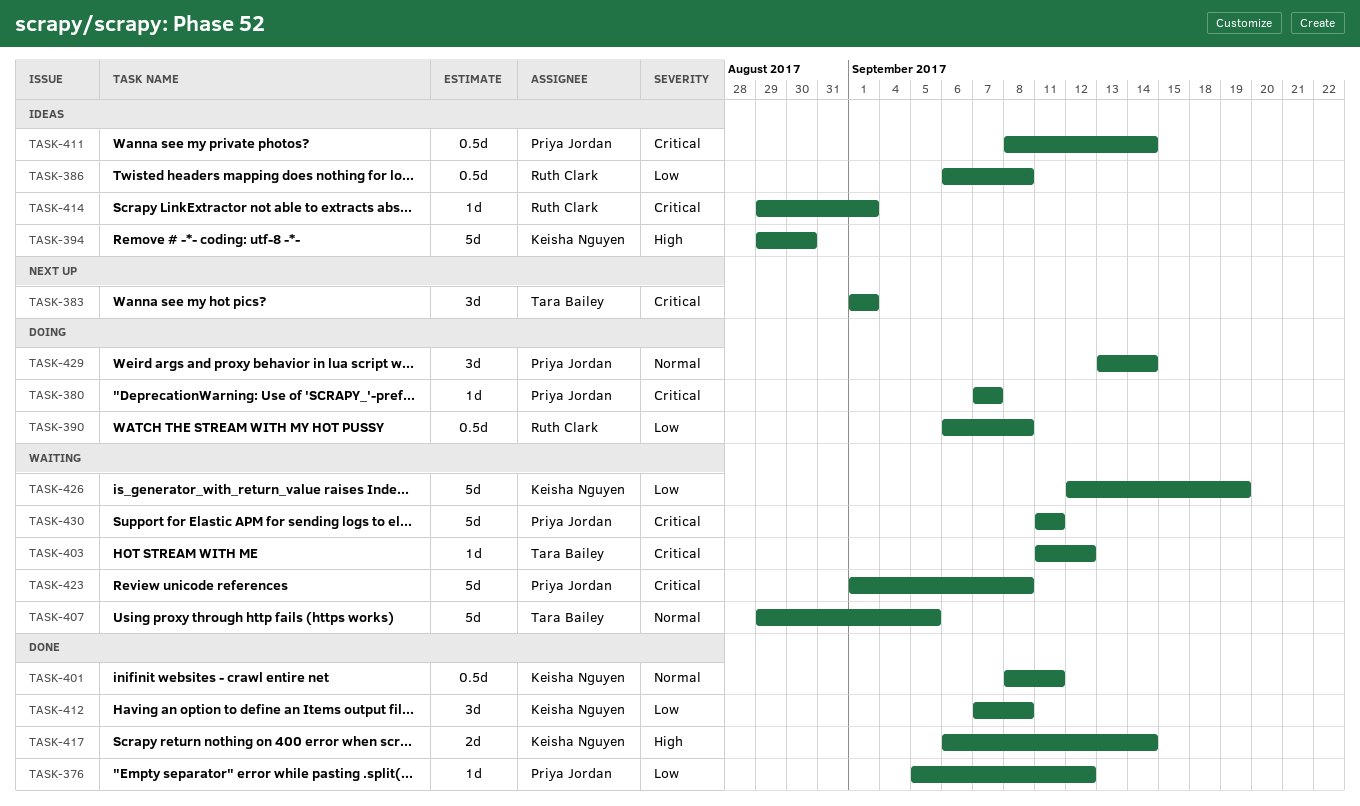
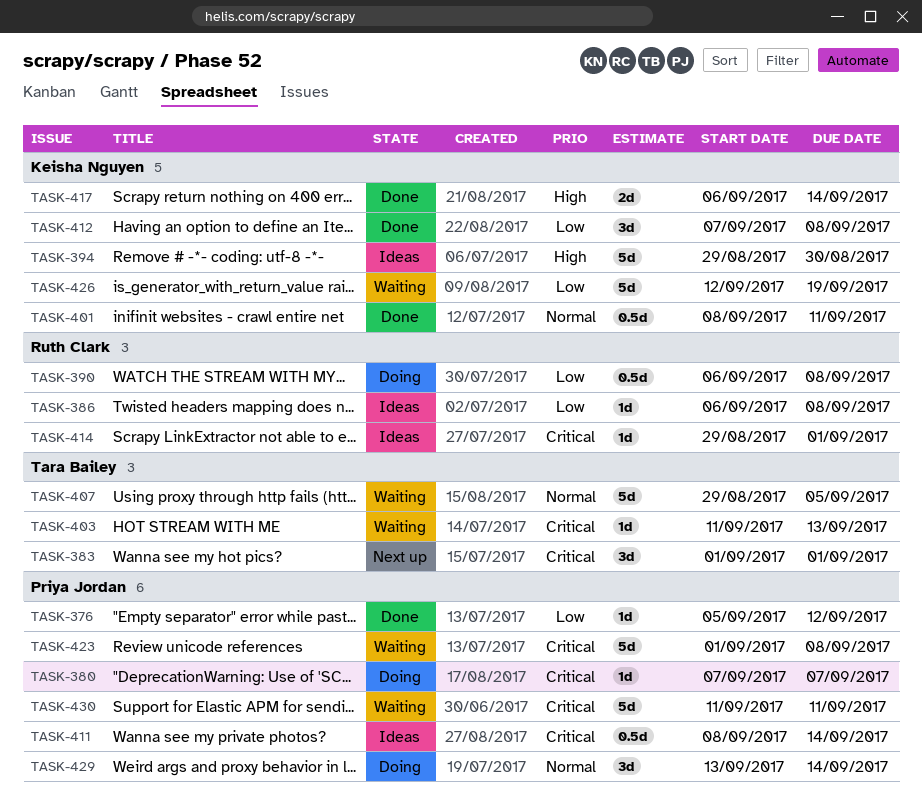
TASK-386, estimate: 0.5d -> 1d
TASK-403, due: Sep 12 -> Sep 13

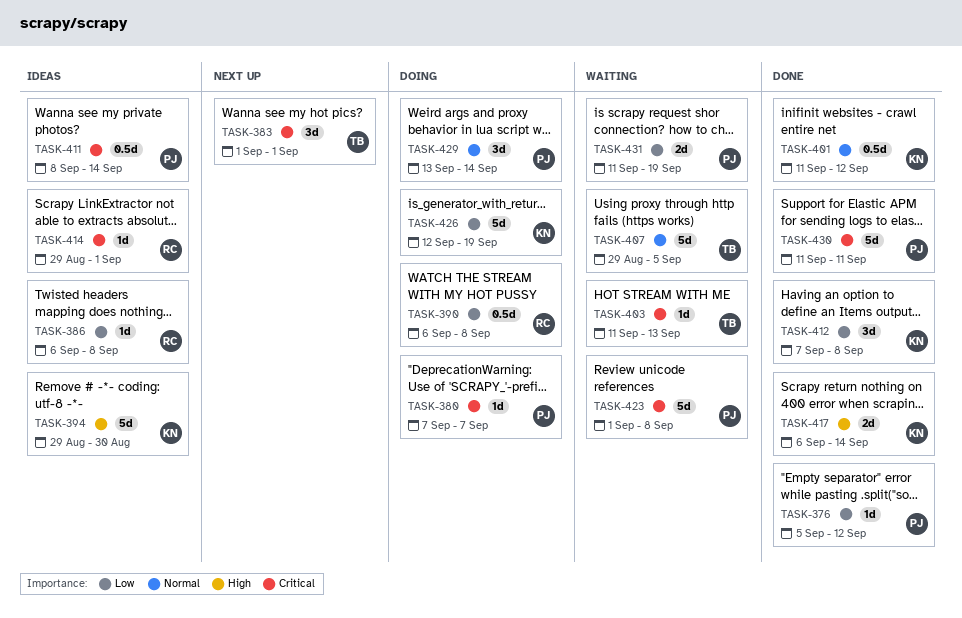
TASK-401, start: Sep 8 -> Sep 11
TASK-401, due: Sep 11 -> Sep 12
TASK-426, status: Waiting -> Doing
TASK-430, status: Waiting -> Done
TASK-431: none -> present

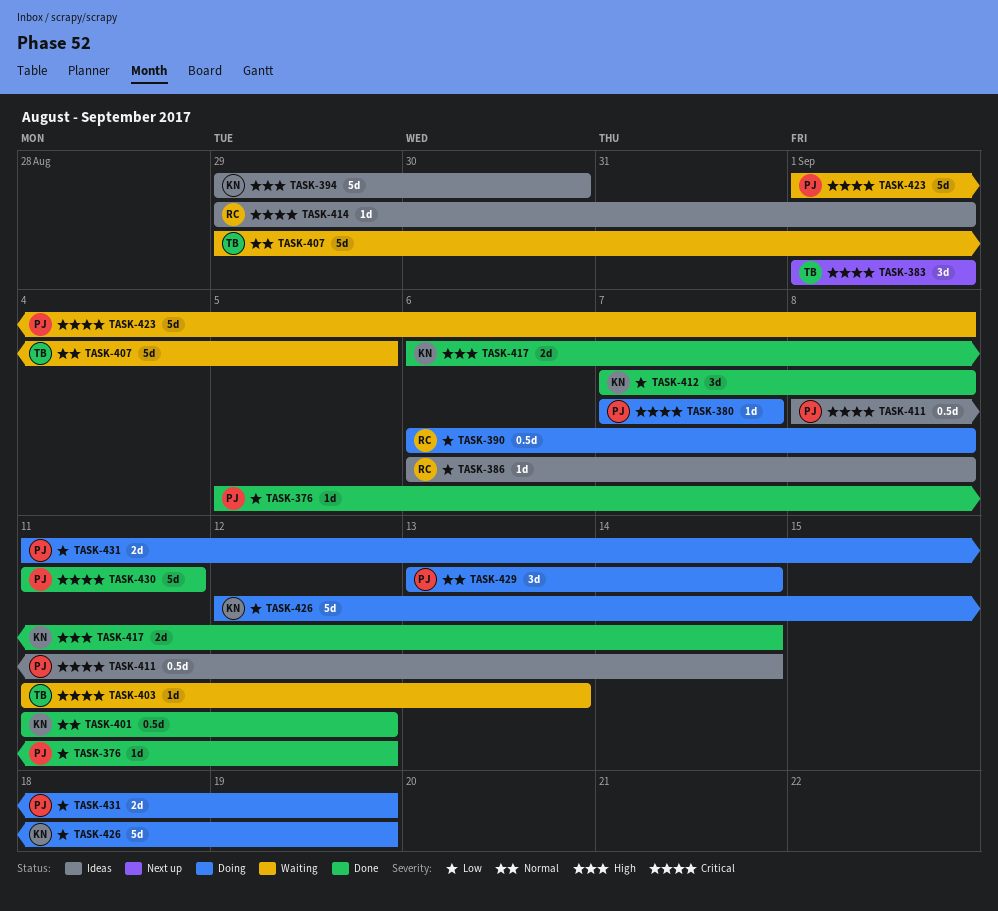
TASK-431, status: Waiting -> Doing

